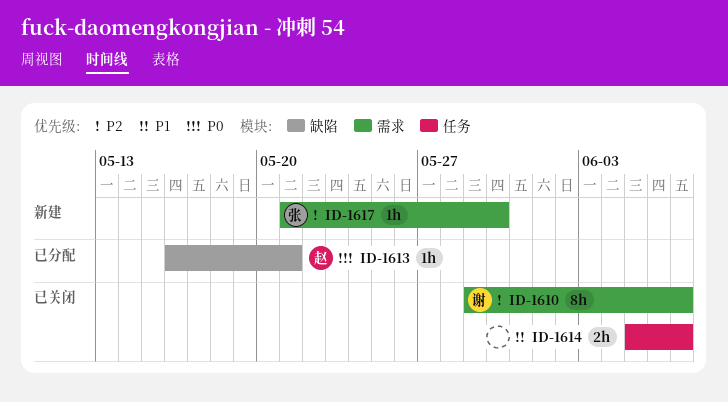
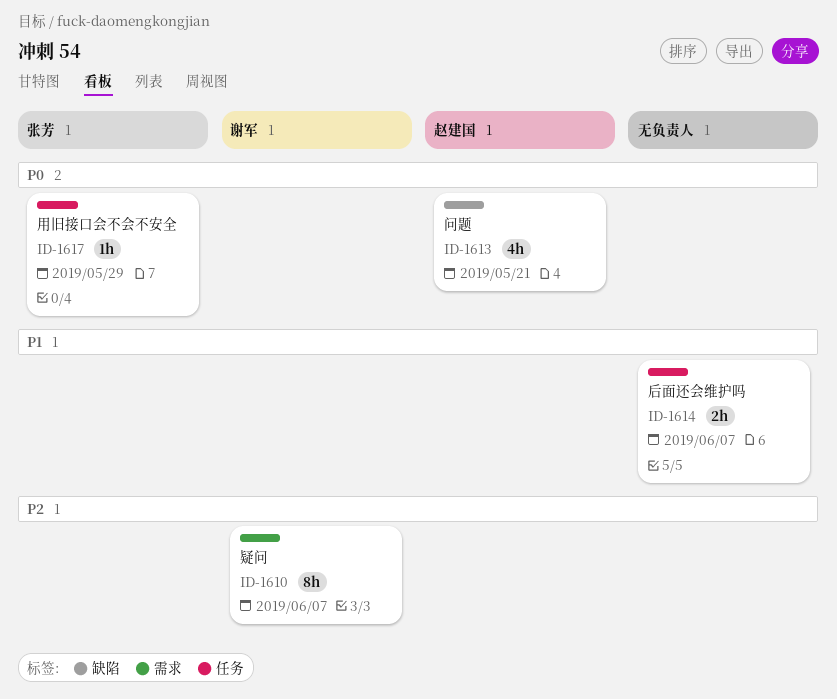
ID-1613, estimate: 1h -> 4h
ID-1617, priority: P2 -> P0
ID-1617, label: 需求 -> 任务
ID-1617, due: May 30 -> May 29

